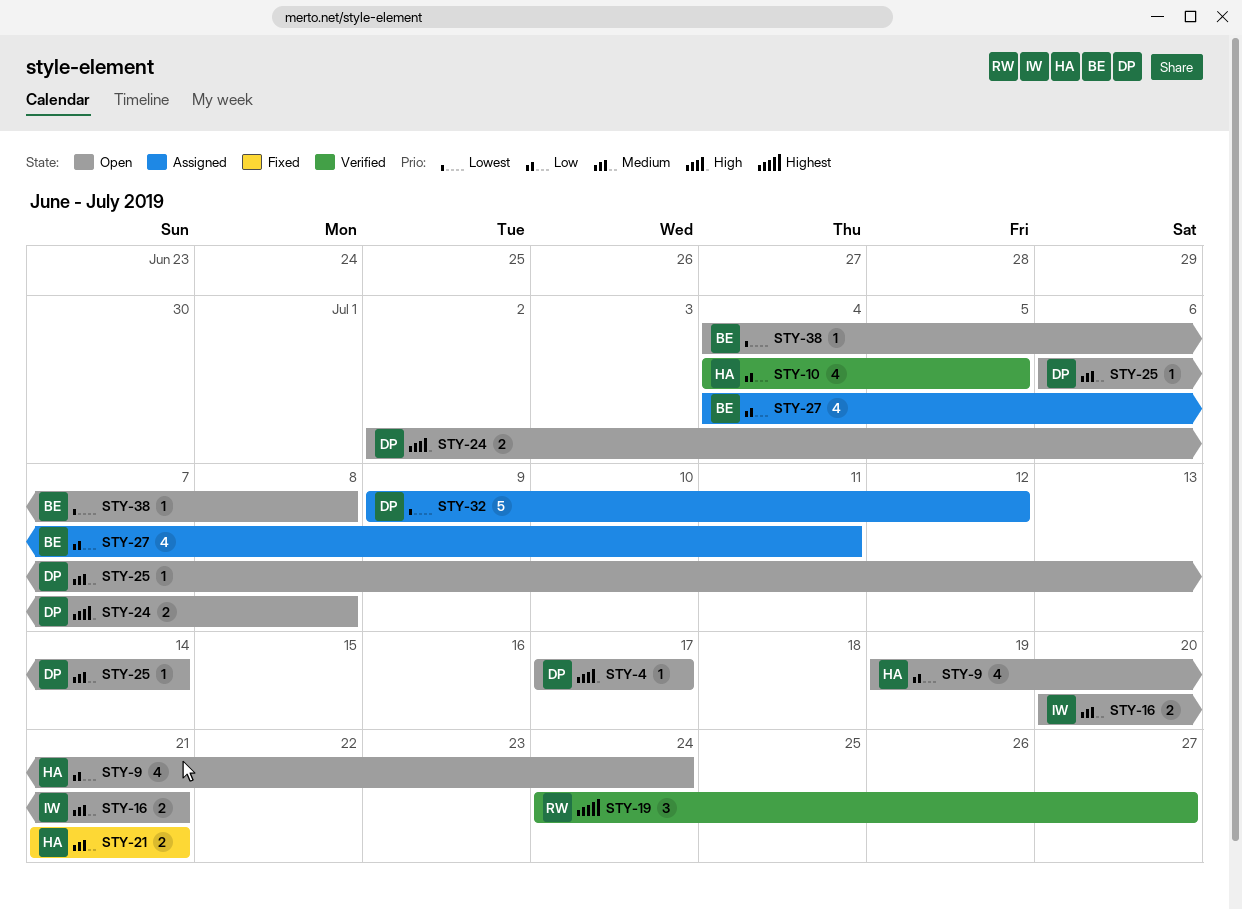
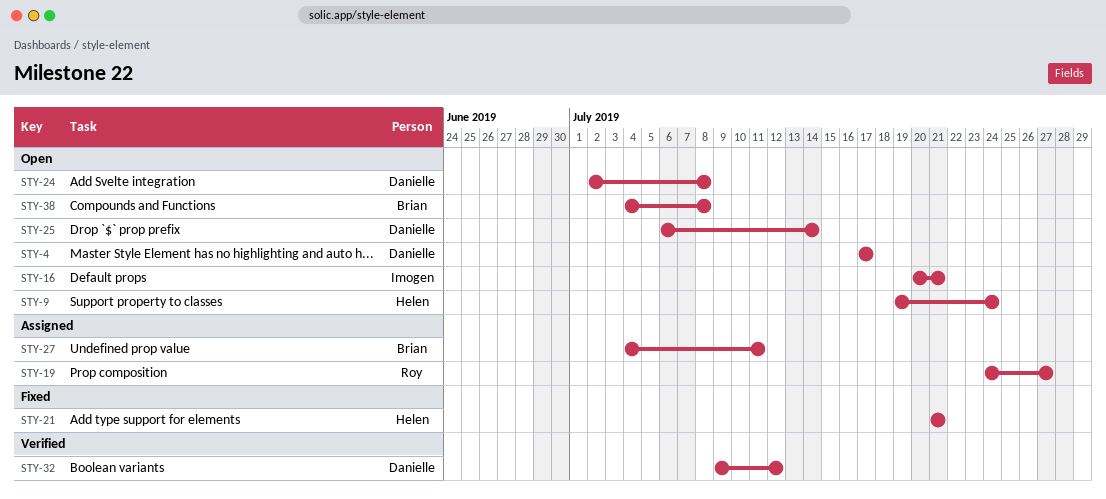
STY-10: present -> none
STY-19, status: Verified -> Assigned
STY-32, status: Assigned -> Verified

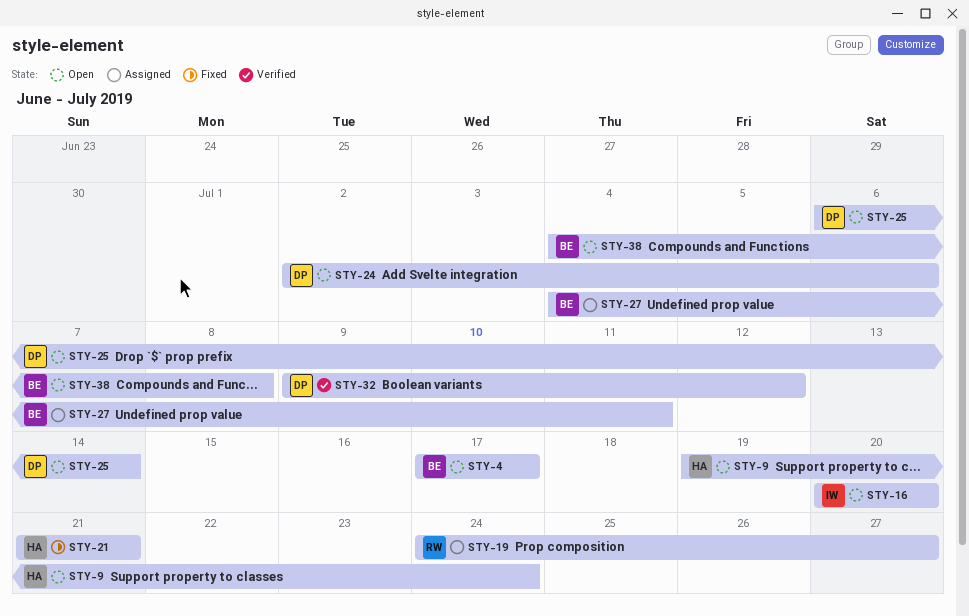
STY-4, owner: Danielle -> Brian
STY-16, due: Jul 21 -> Jul 20
STY-24, due: Jul 8 -> Jul 6

